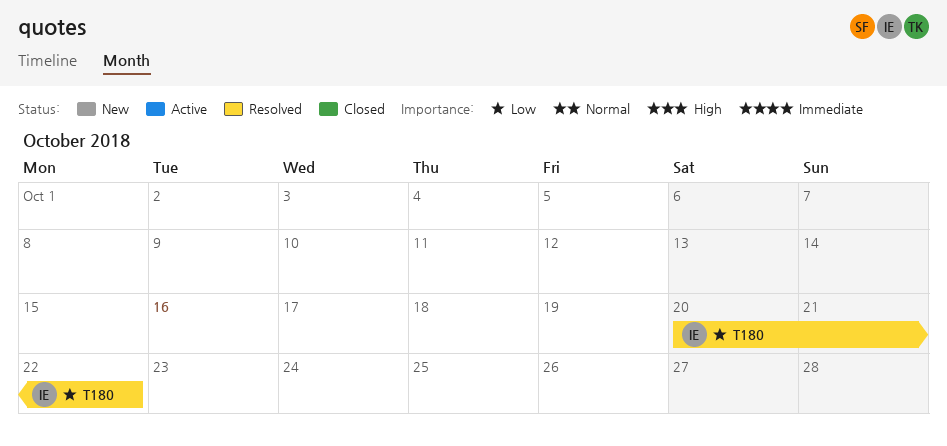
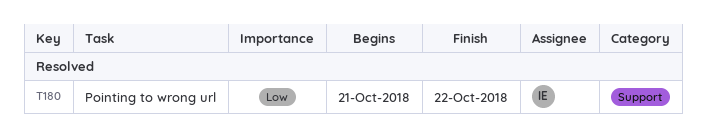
T180, start: Oct 20 -> Oct 21

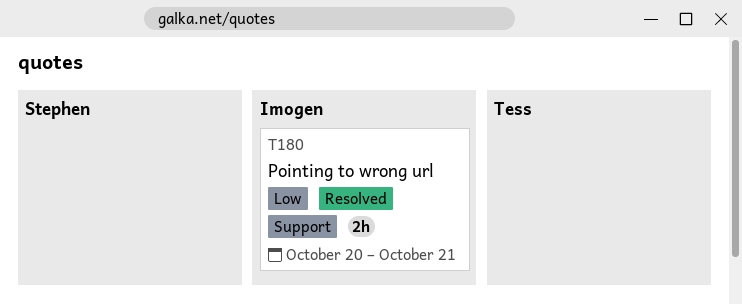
T180, start: Oct 21 -> Oct 20
T180, due: Oct 22 -> Oct 21

